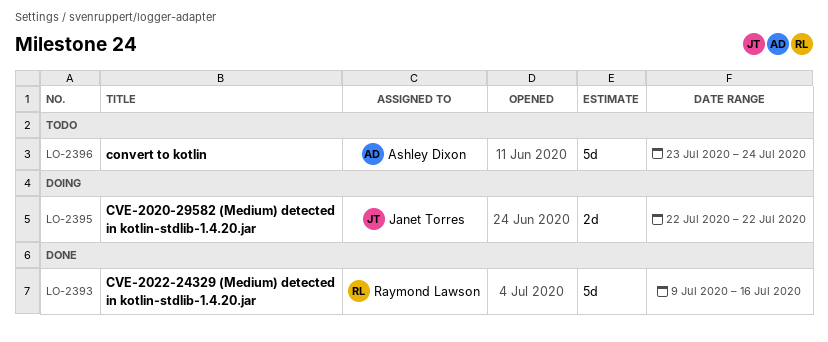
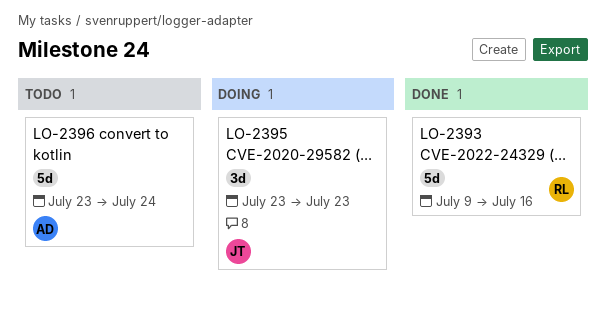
LO-2395, estimate: 2d -> 3d
LO-2395, start: Jul 22 -> Jul 23
LO-2395, due: Jul 22 -> Jul 23

